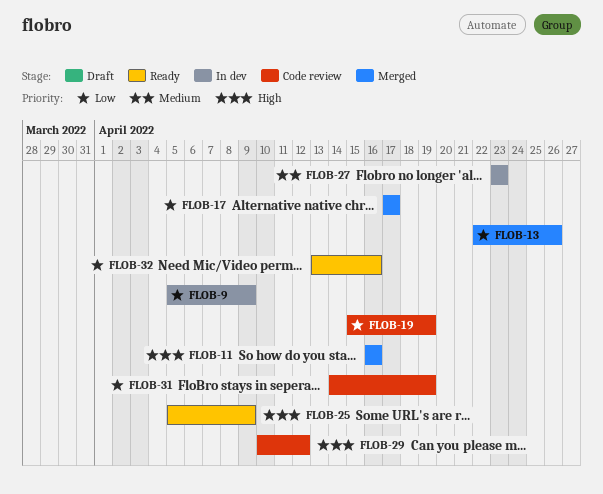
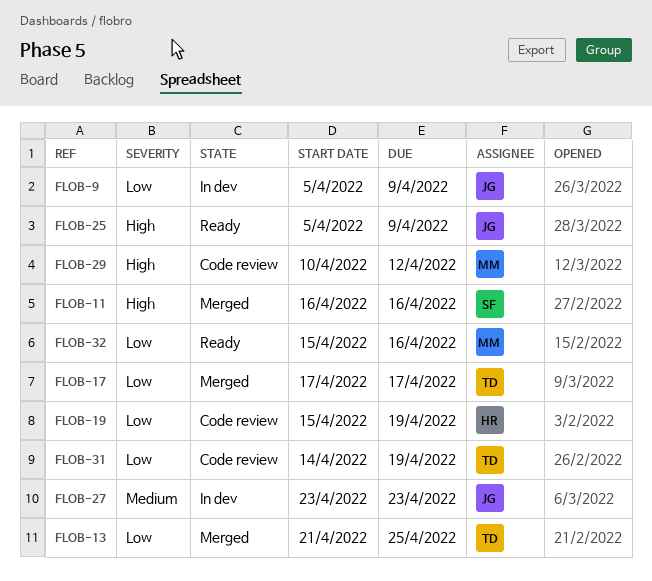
FLOB-13, start: Apr 22 -> Apr 21
FLOB-13, due: Apr 26 -> Apr 25
FLOB-32, start: Apr 13 -> Apr 15

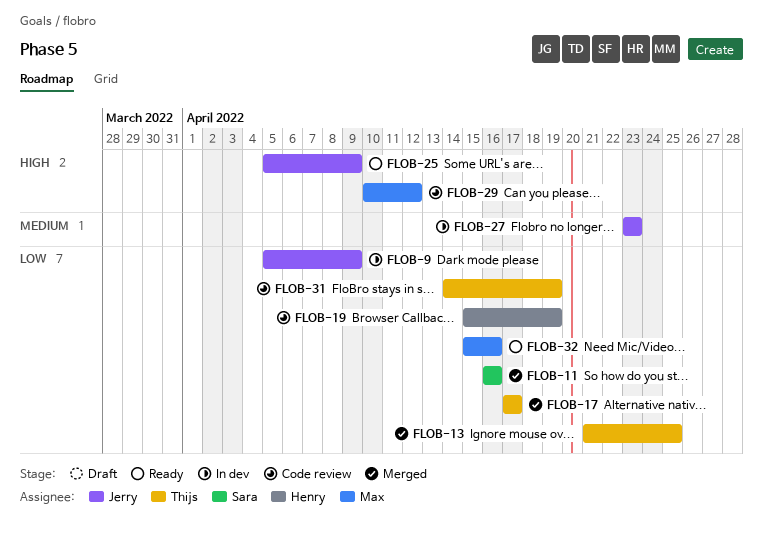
FLOB-11, priority: High -> Low

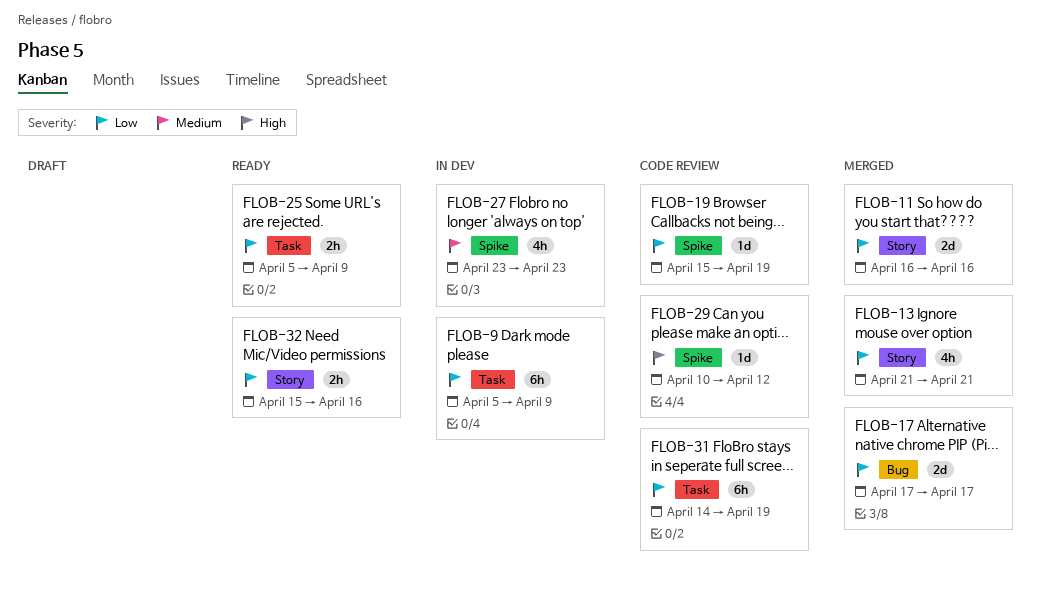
FLOB-13, due: Apr 25 -> Apr 21
FLOB-25, priority: High -> Low

